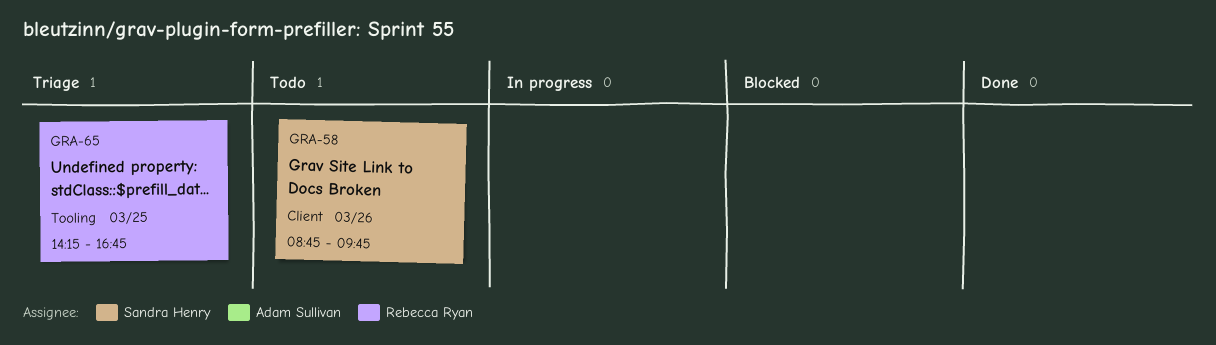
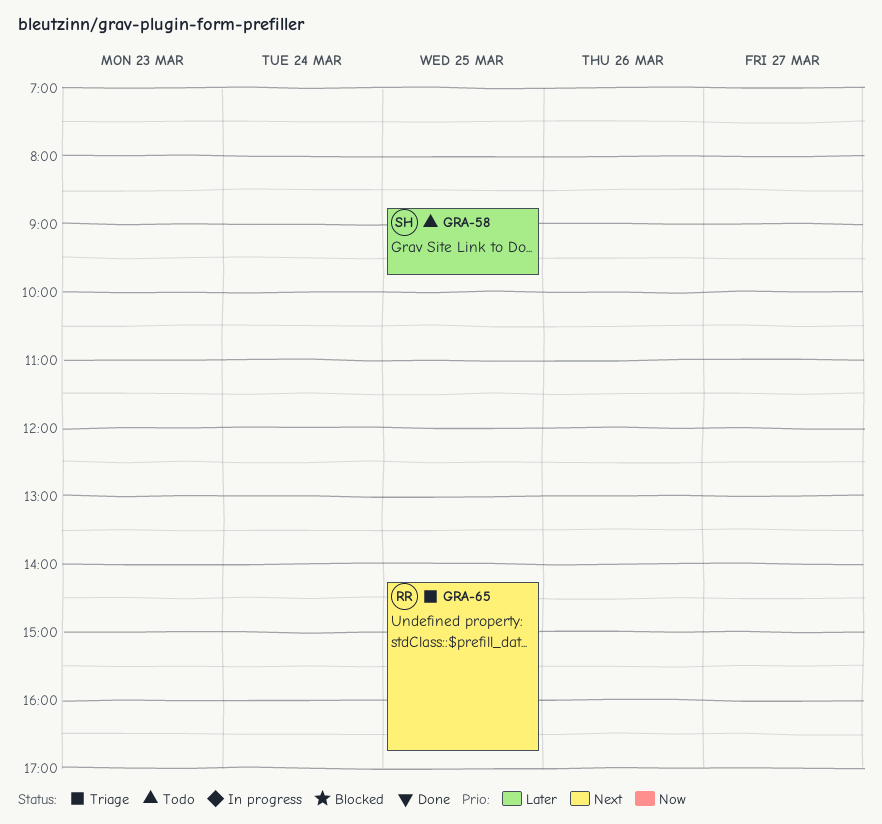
GRA-58, day: Mar 26 -> Mar 25

